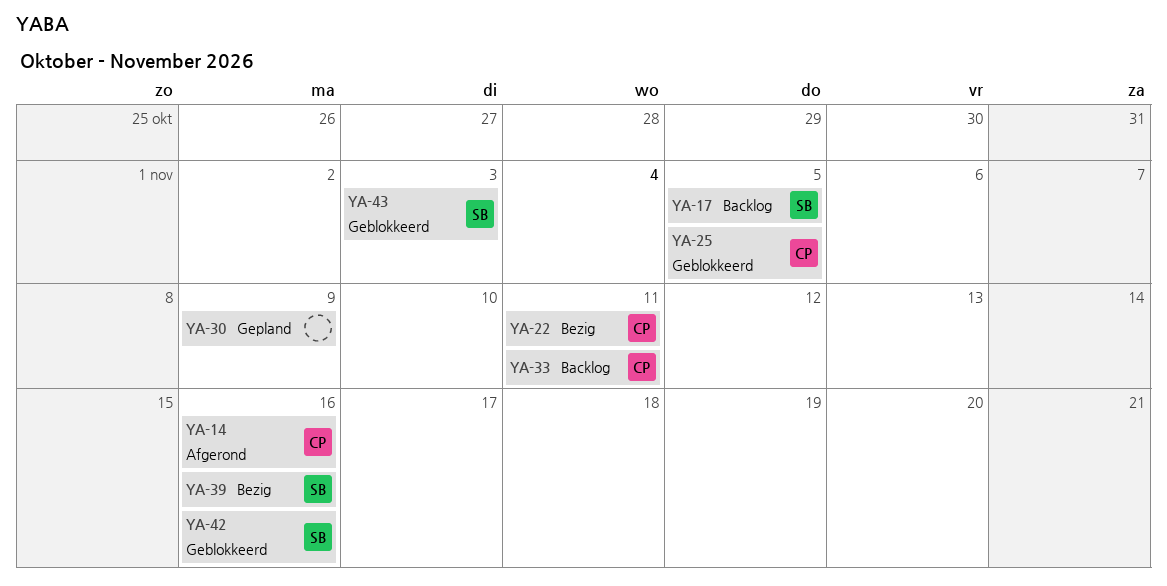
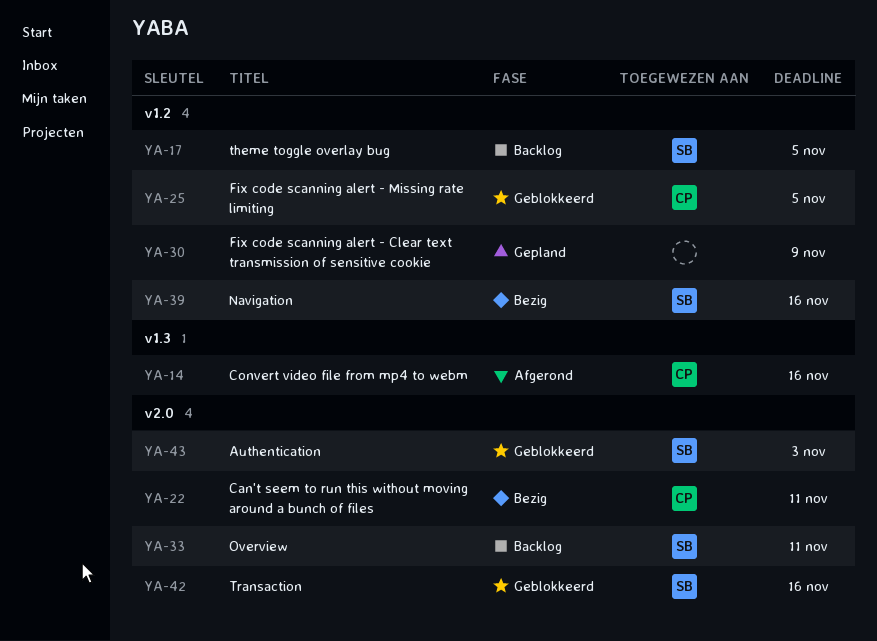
YA-33, owner: CP -> SB

